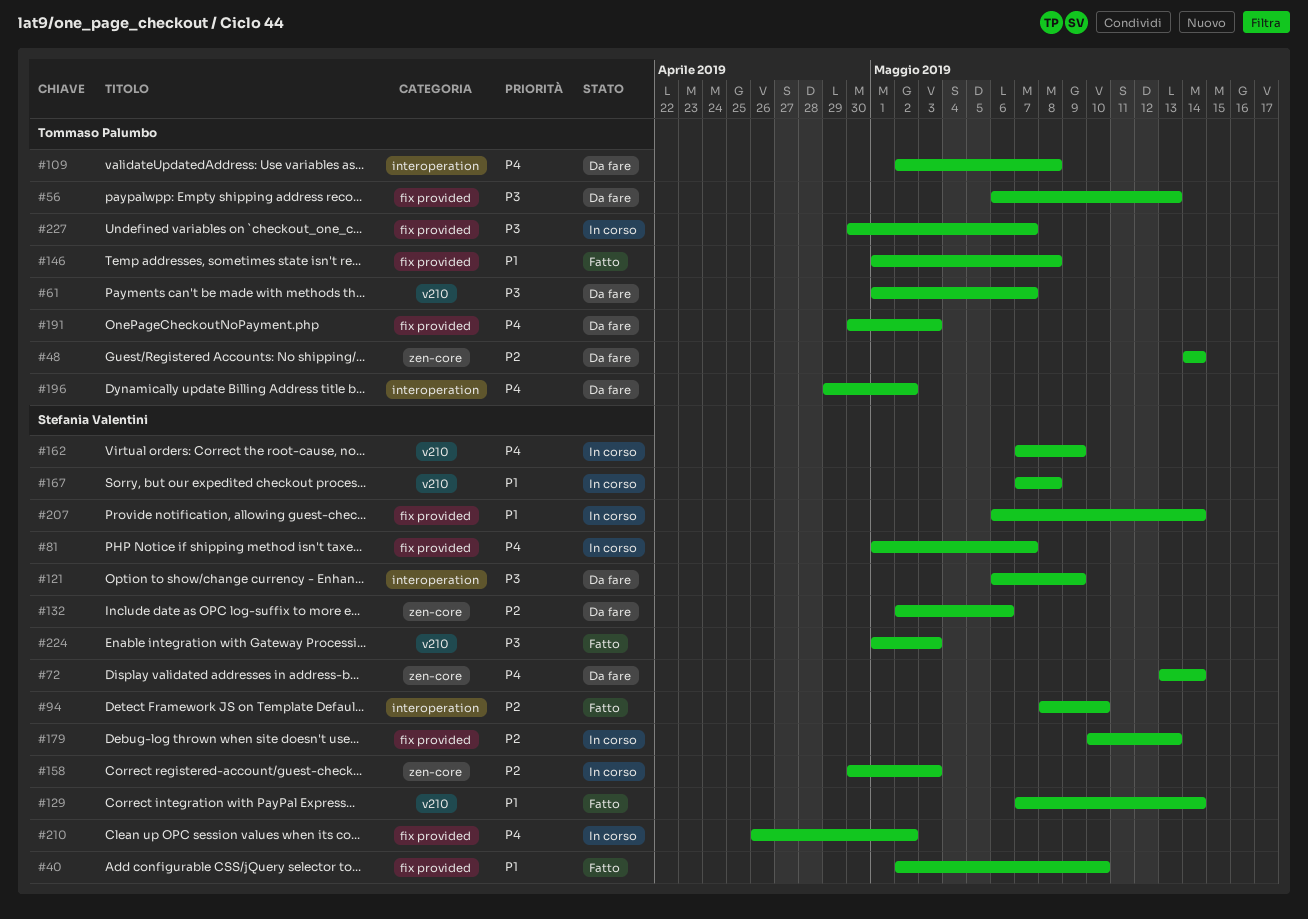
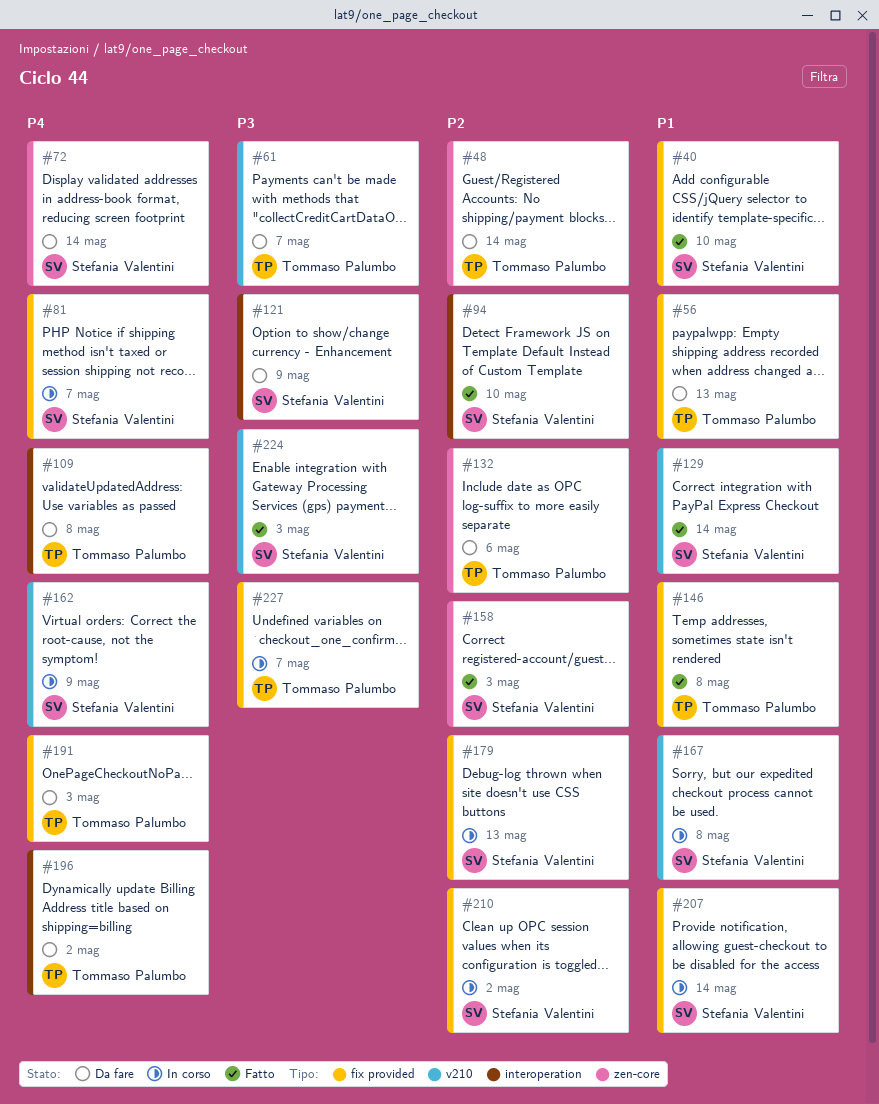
#56, priority: P3 -> P1
#132, owner: Stefania Valentini -> Tommaso Palumbo
#158, status: In corso -> Fatto
#210, priority: P4 -> P2

